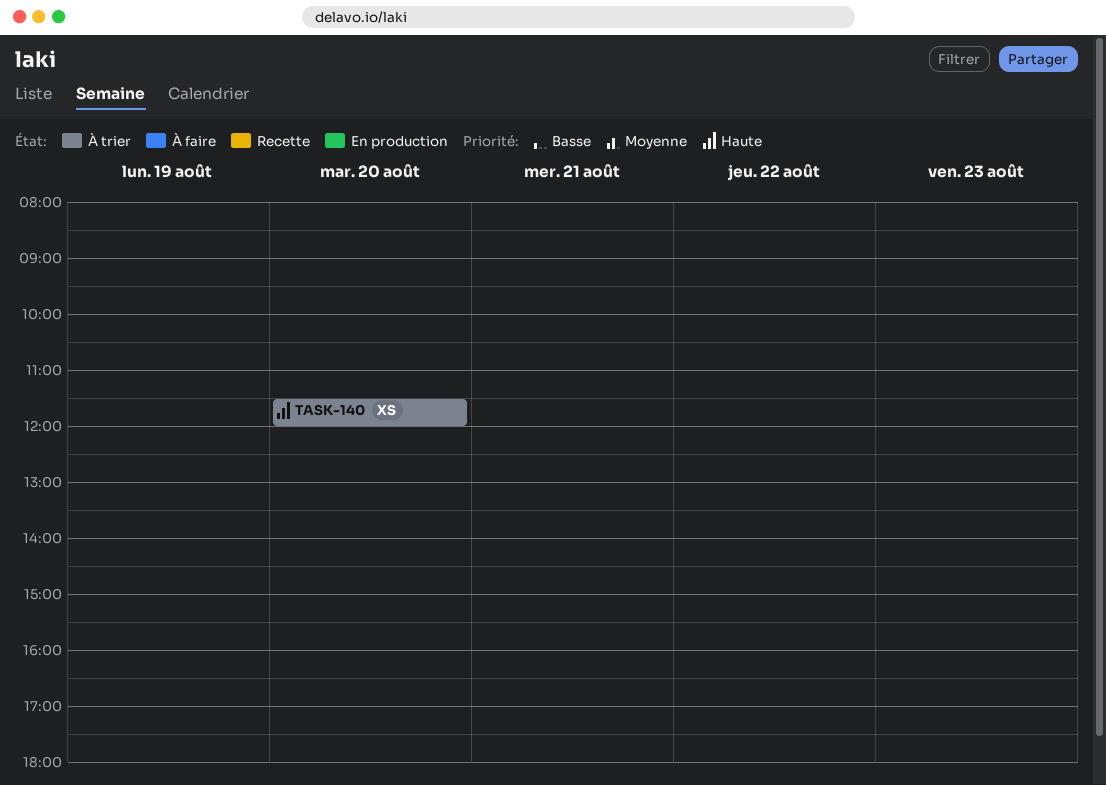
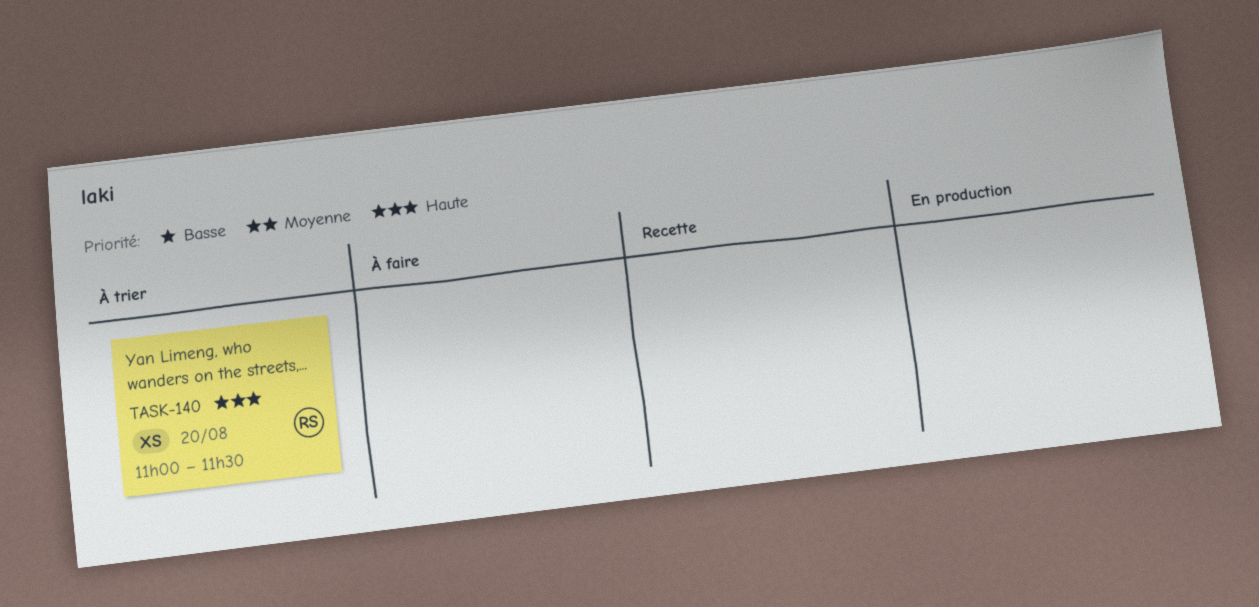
TASK-140, begins: 11:30 -> 11:00
TASK-140, ends: 12:00 -> 11:30

